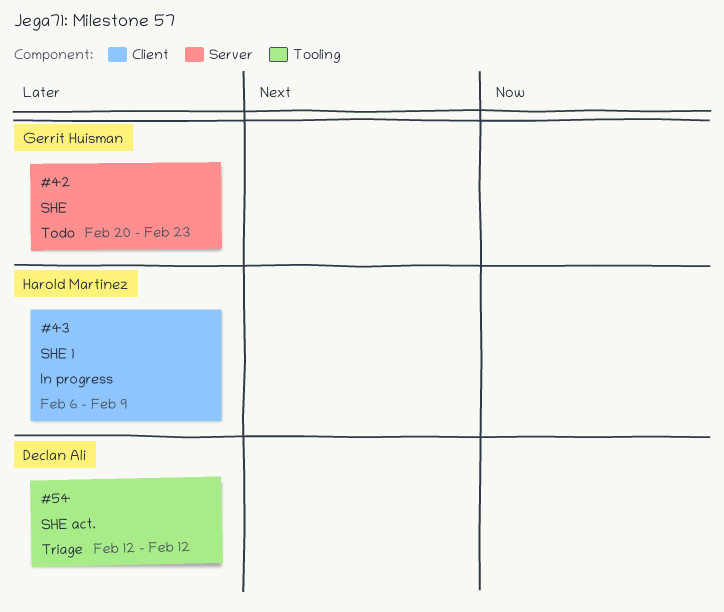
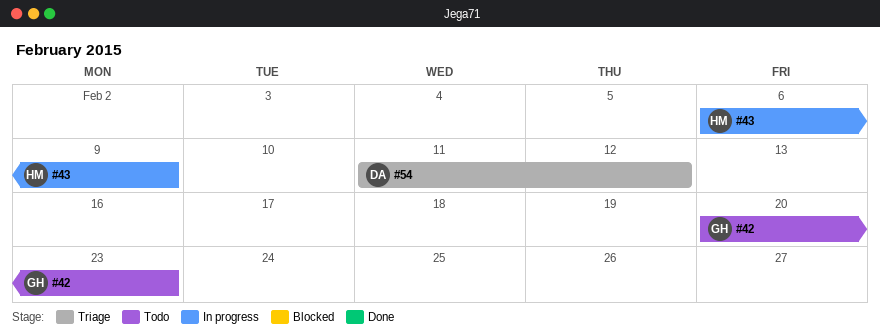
#54, start: Feb 12 -> Feb 11

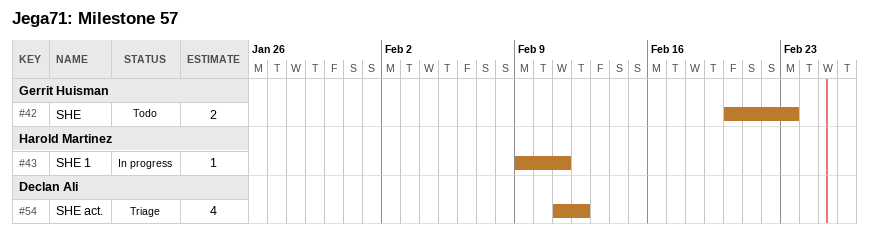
#43, start: Feb 6 -> Feb 9
#43, due: Feb 9 -> Feb 11

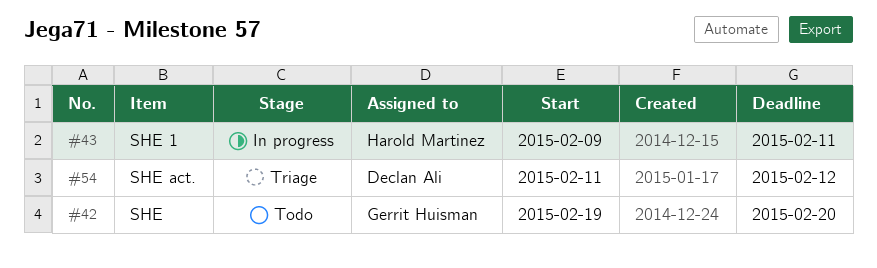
#42, start: Feb 20 -> Feb 19
#42, due: Feb 23 -> Feb 20

